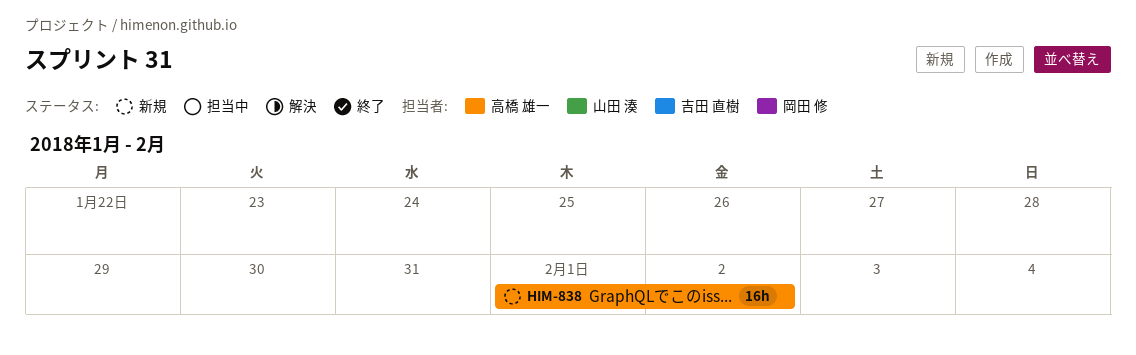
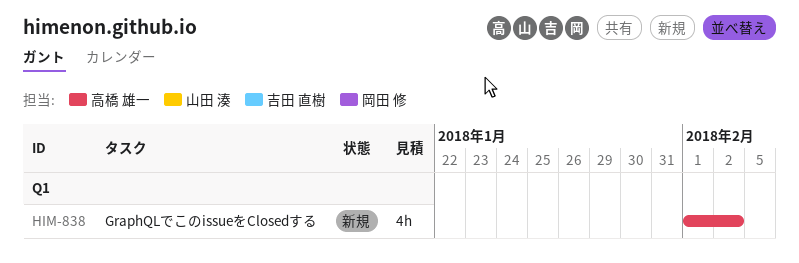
HIM-838, estimate: 16h -> 4h

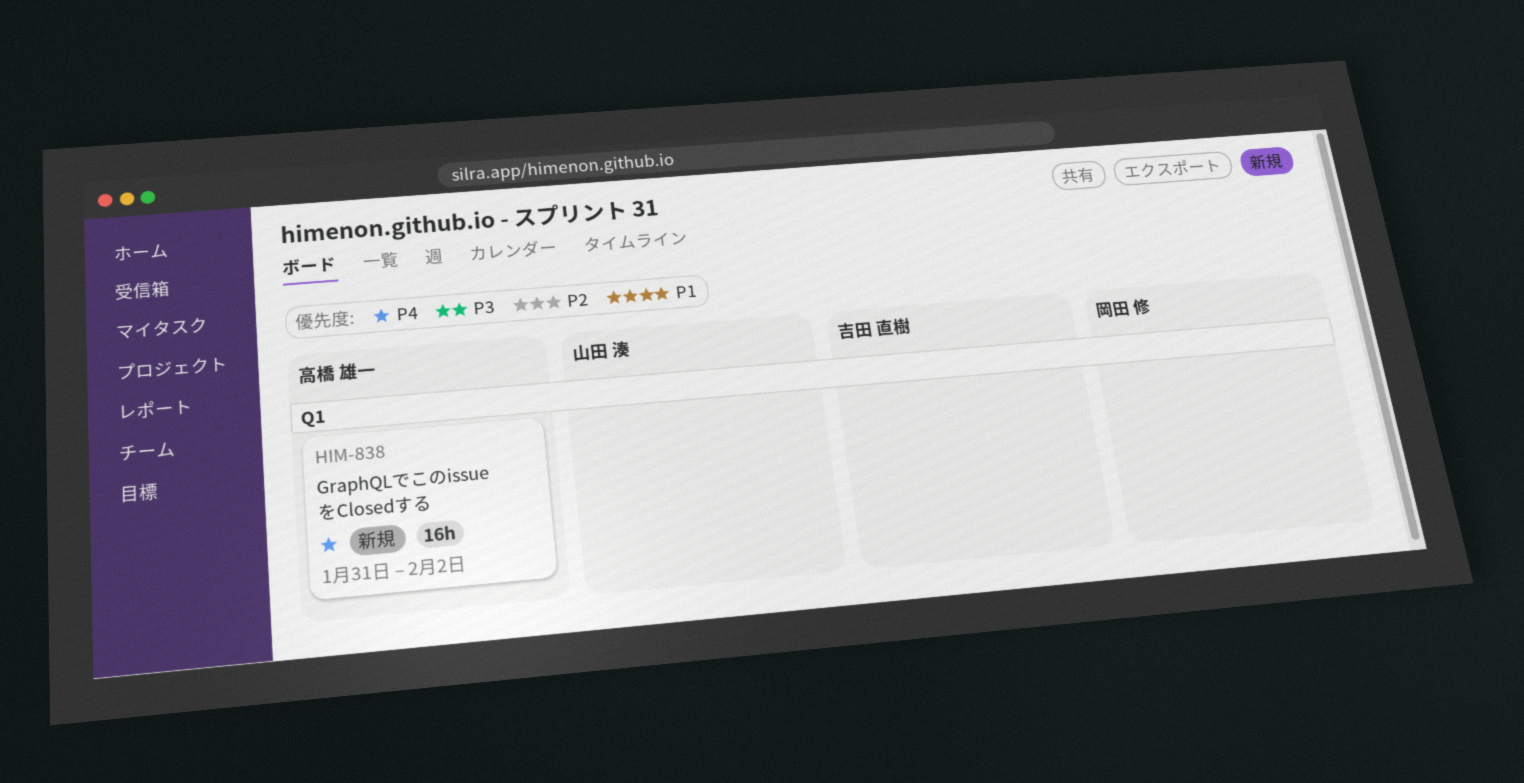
HIM-838, estimate: 4h -> 16h
HIM-838, start: Feb 1 -> Jan 31

